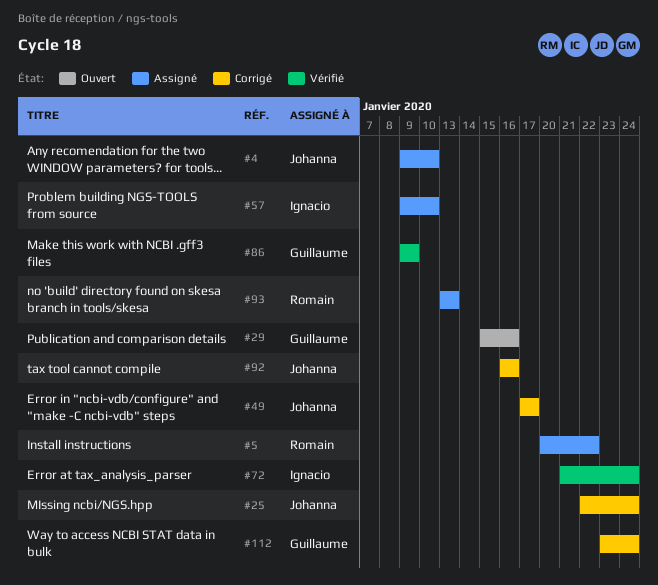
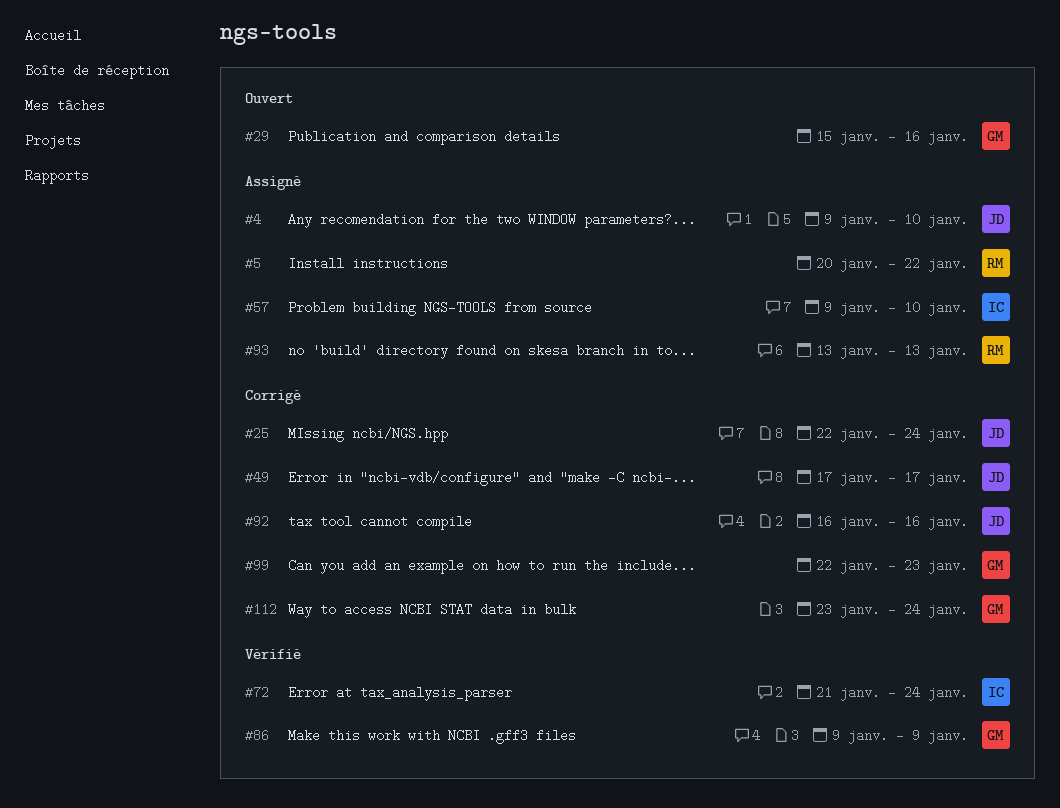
#99: none -> present

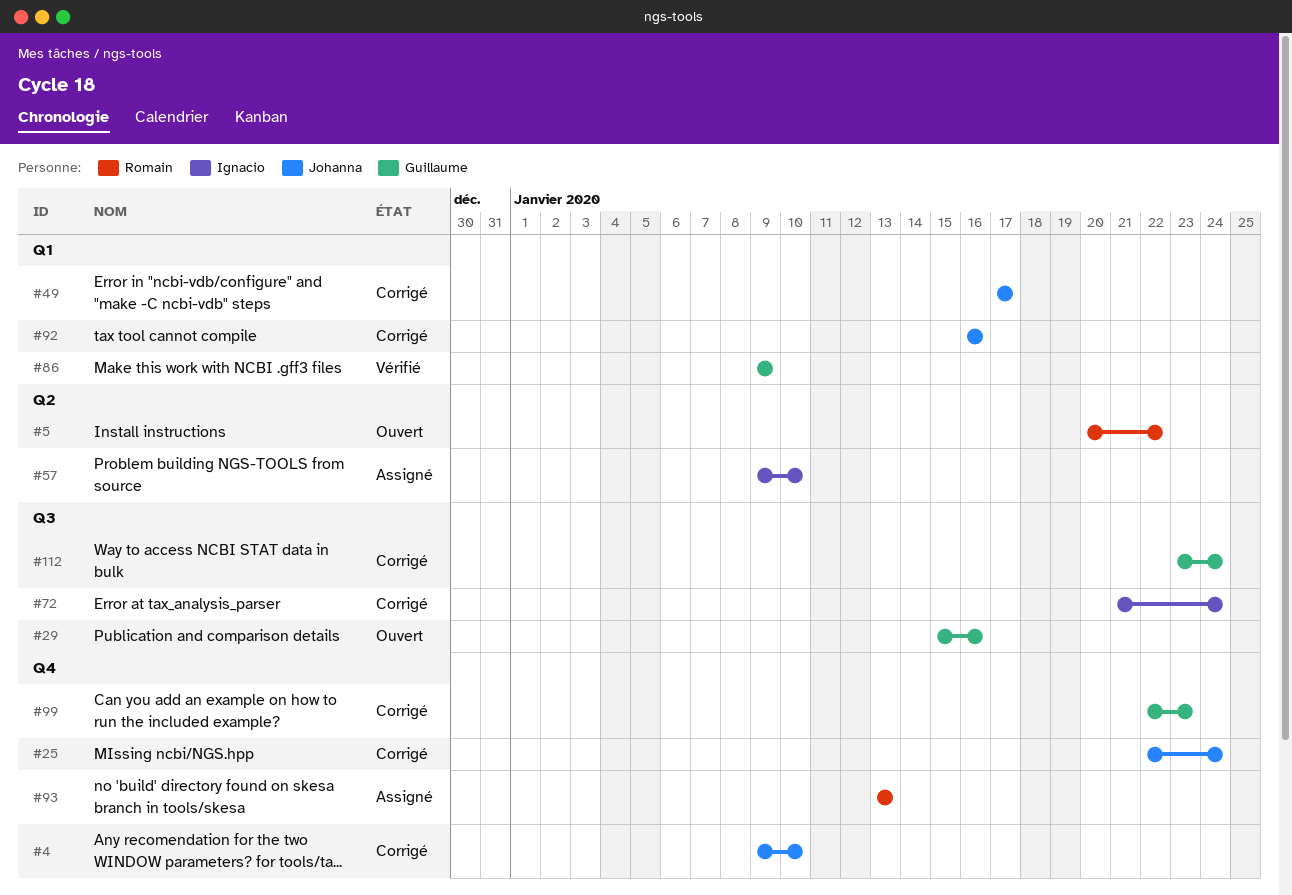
#4, status: Assigné -> Corrigé
#5, status: Assigné -> Ouvert
#72, status: Vérifié -> Corrigé

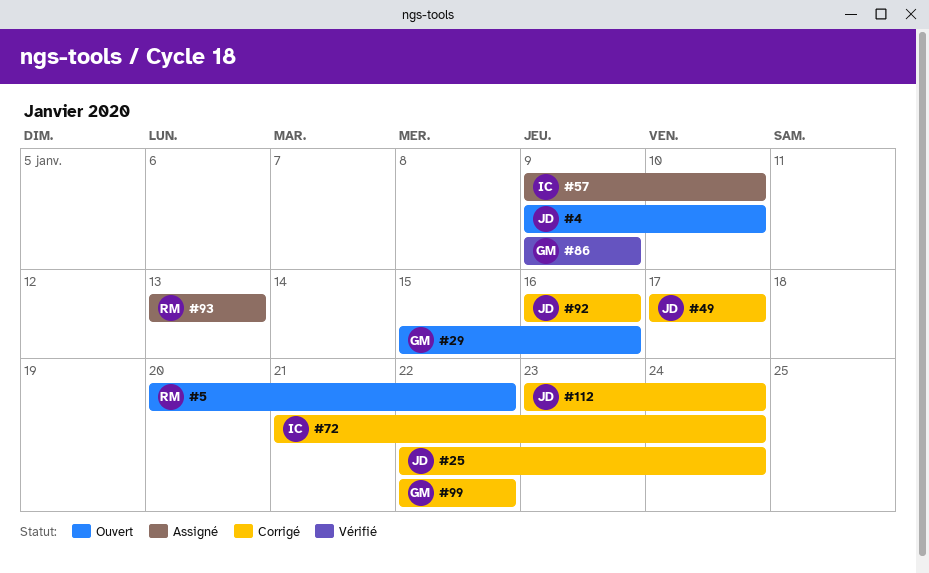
#4, status: Corrigé -> Ouvert
#99, due: Jan 23 -> Jan 22
#112, owner: Guillaume -> Johanna

